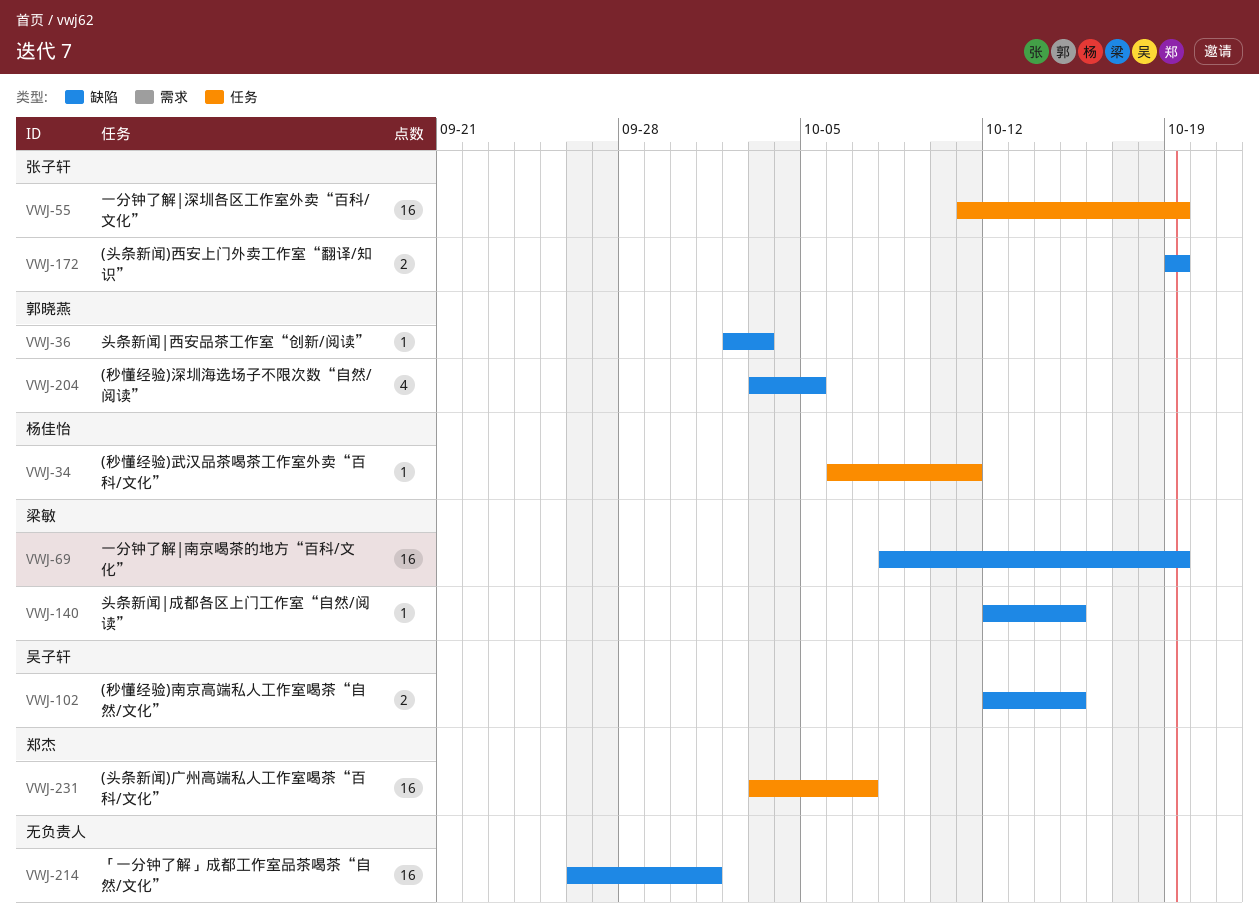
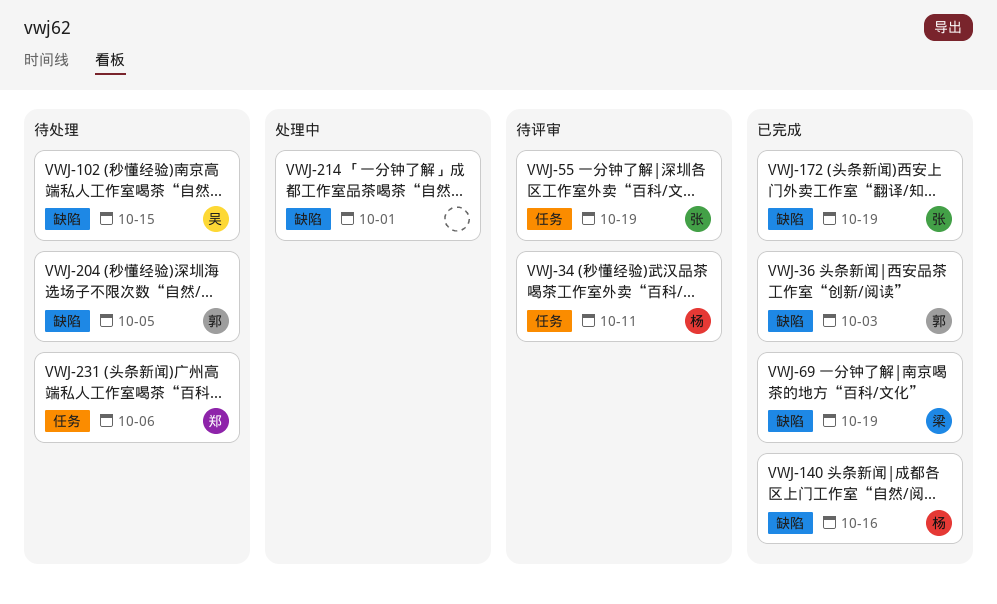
VWJ-140, owner: 梁敏 -> 杨佳怡
VWJ-140, due: Oct 15 -> Oct 16
VWJ-231, due: Oct 7 -> Oct 6

